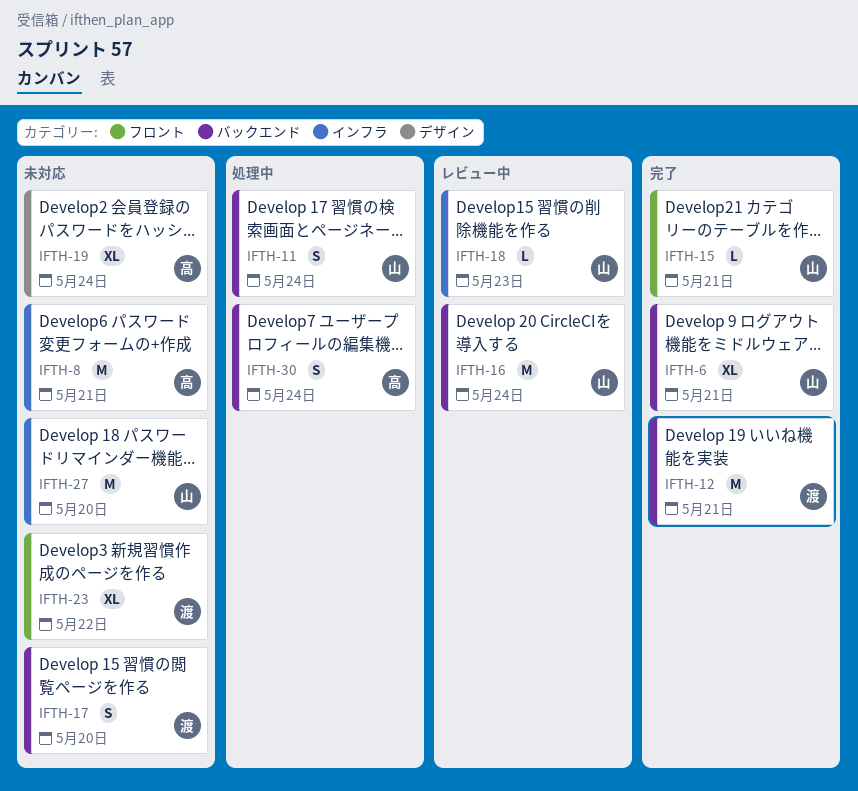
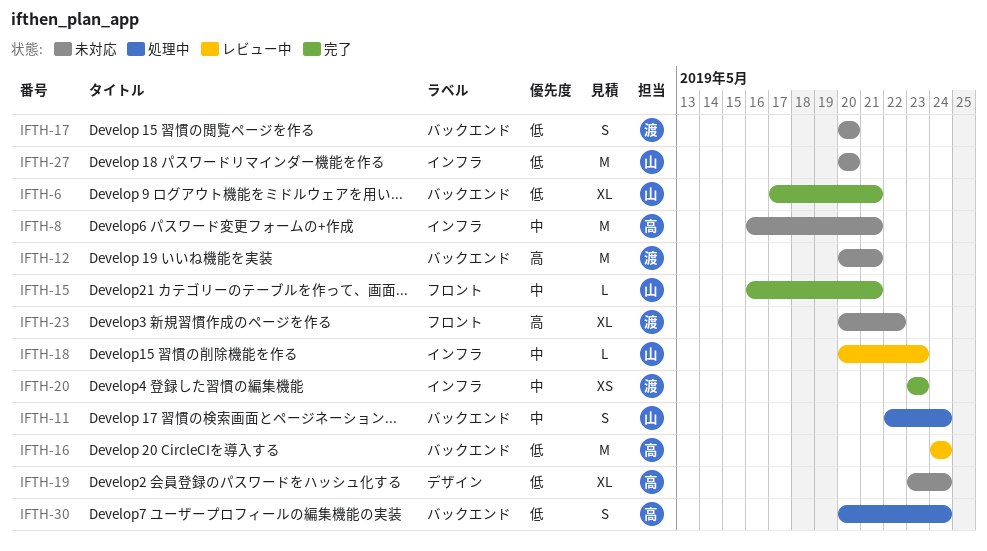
IFTH-12, status: 完了 -> 未対応
IFTH-16, owner: 山 -> 高
IFTH-20: none -> present

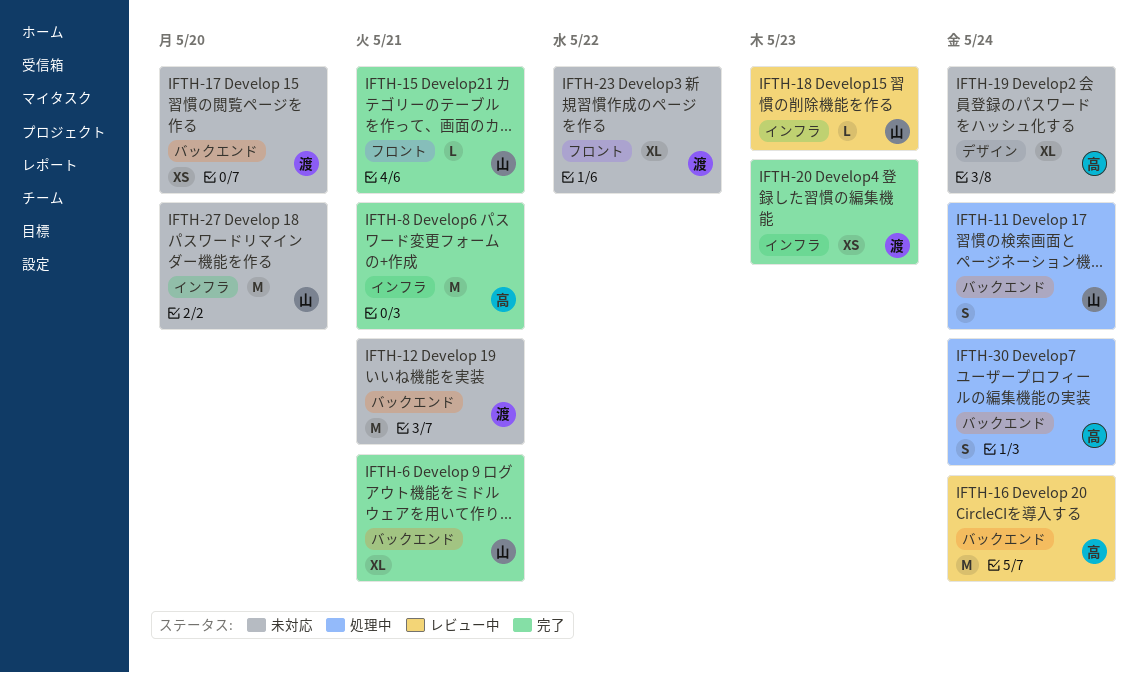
IFTH-8, status: 未対応 -> 完了
IFTH-17, estimate: S -> XS

